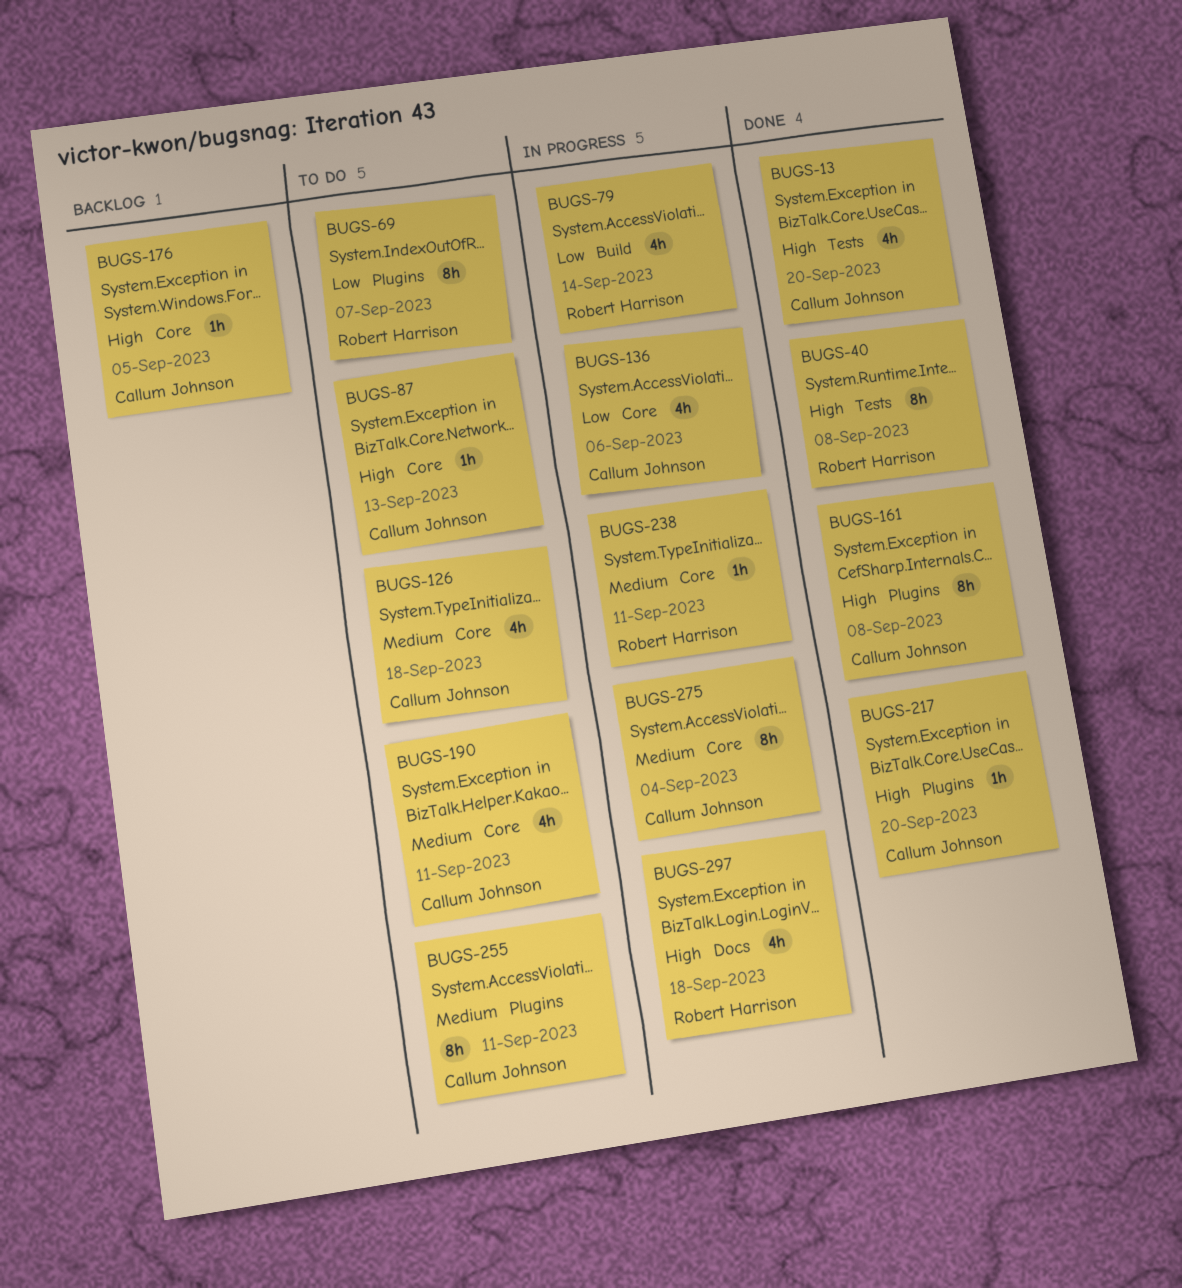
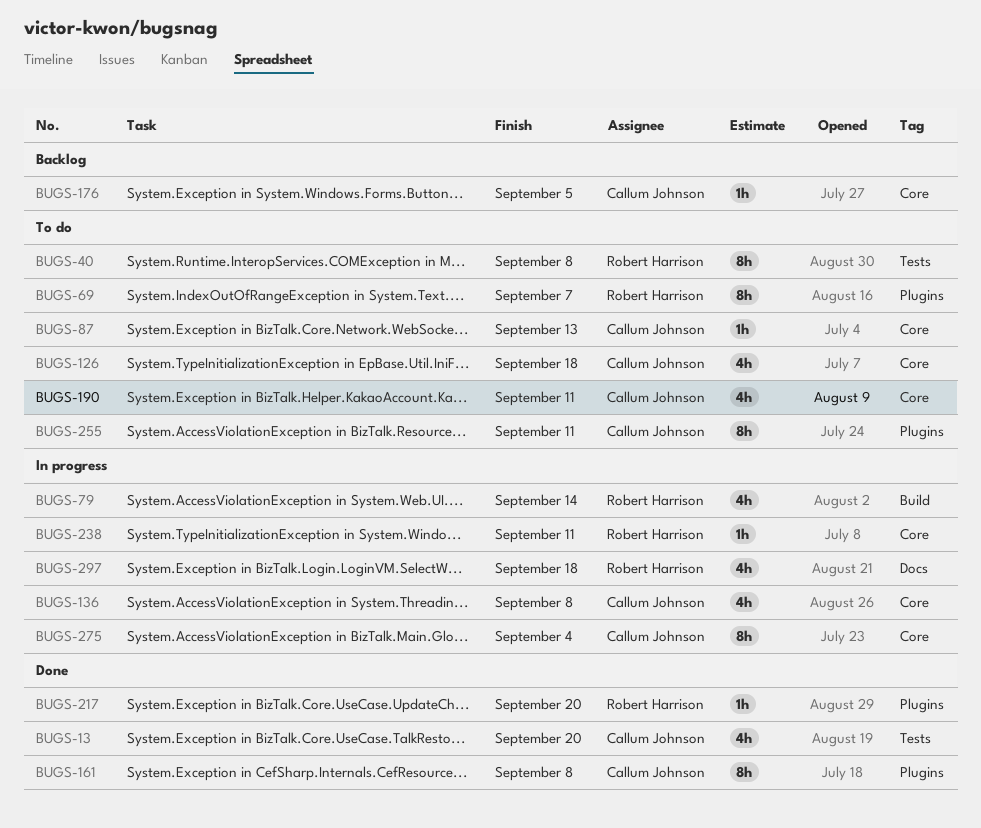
BUGS-40, status: Done -> To do
BUGS-136, due: Sep 6 -> Sep 8
BUGS-217, owner: Callum Johnson -> Robert Harrison

